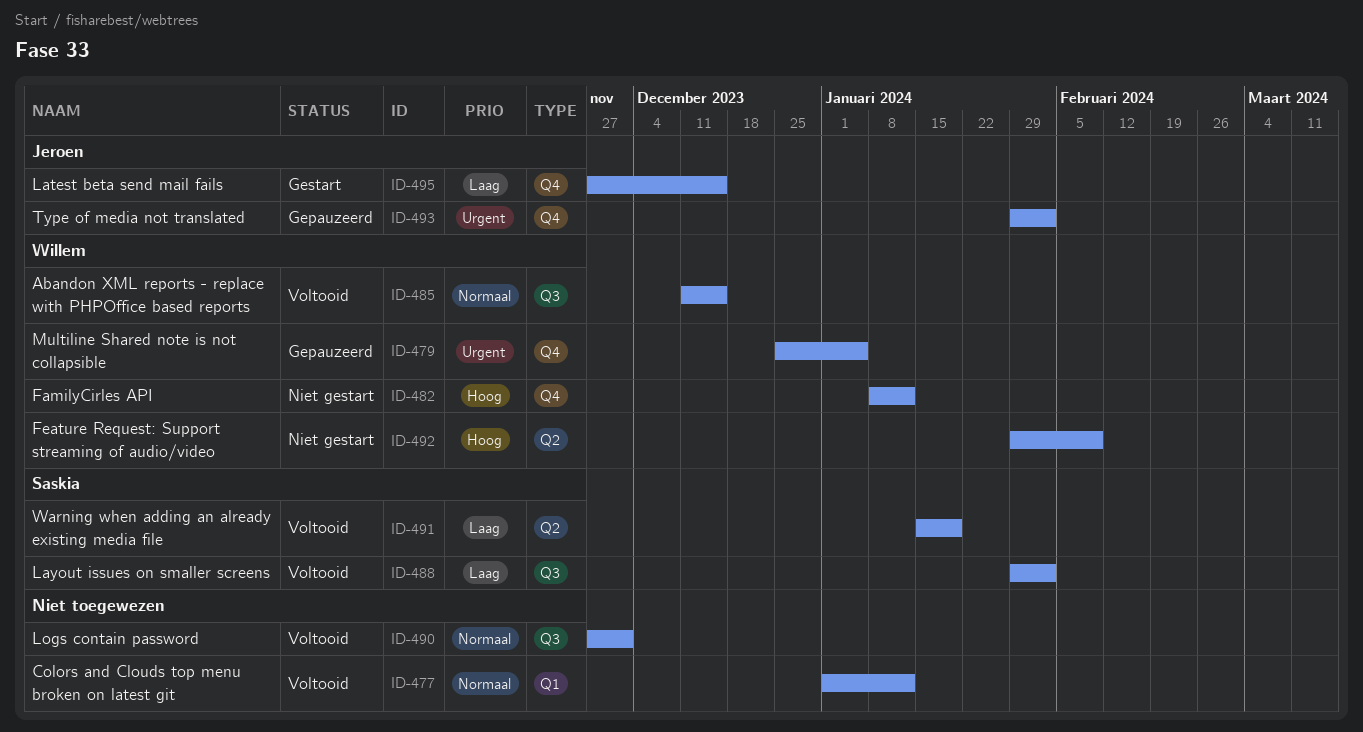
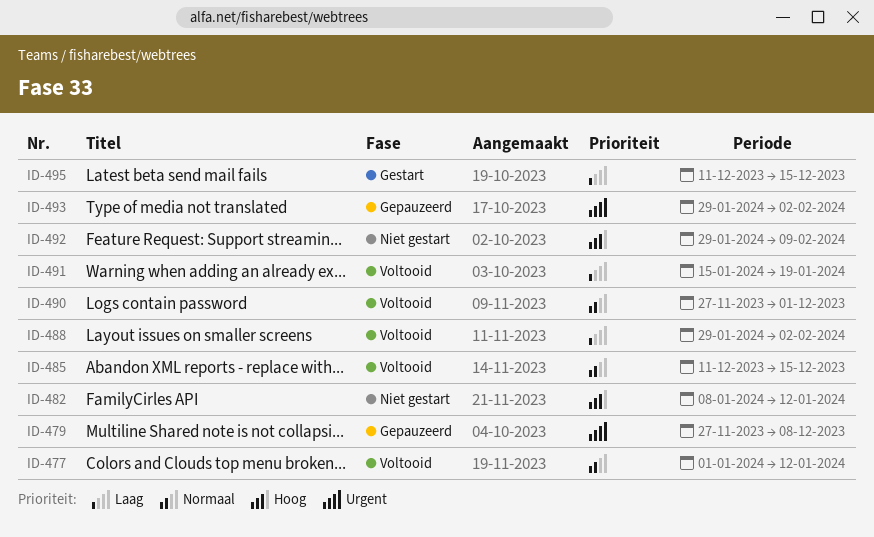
ID-479, start: Dec 25 -> Nov 27
ID-479, due: Jan 5 -> Dec 8
ID-495, start: Nov 27 -> Dec 11

